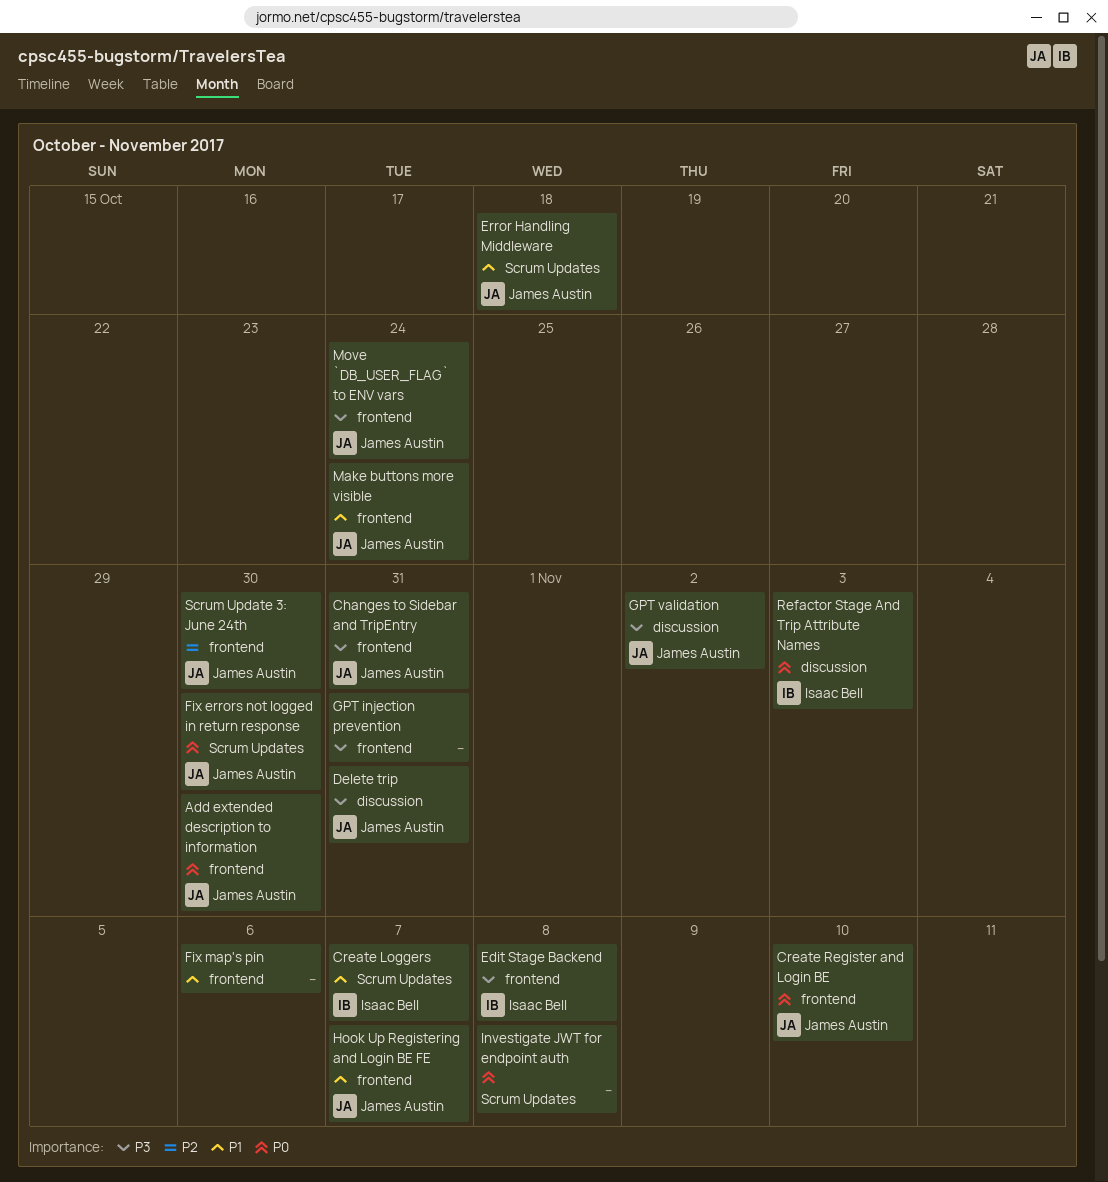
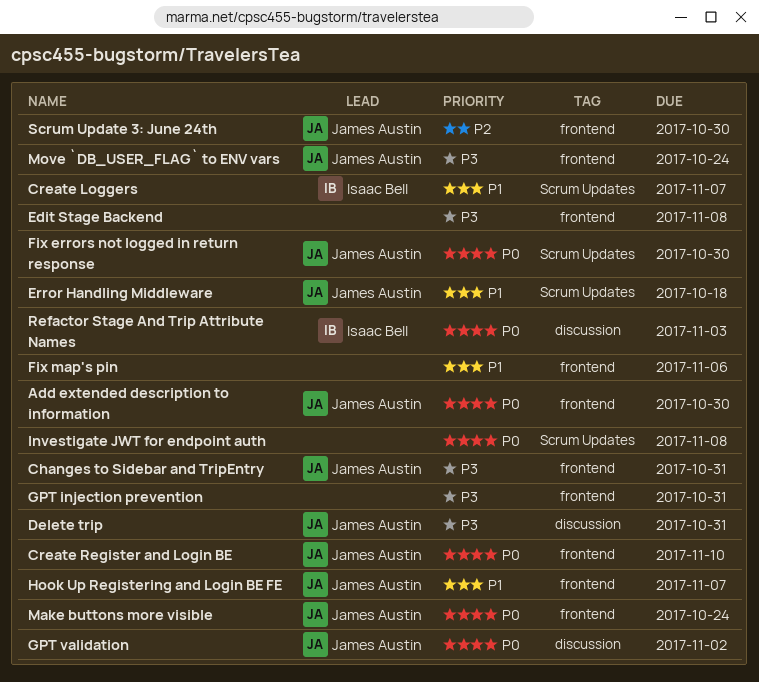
Edit Stage Backend, owner: Isaac Bell -> none
GPT validation, priority: P3 -> P0
Make buttons more visible, priority: P1 -> P0

